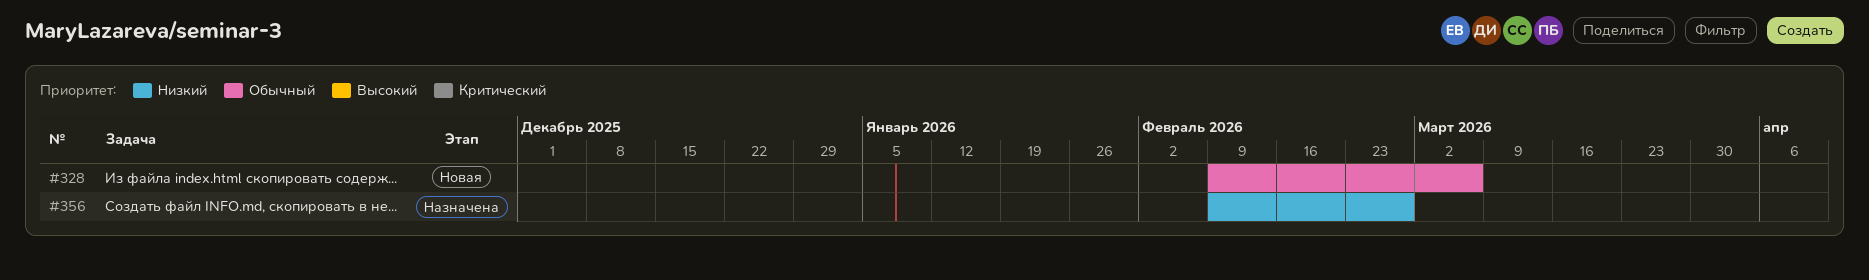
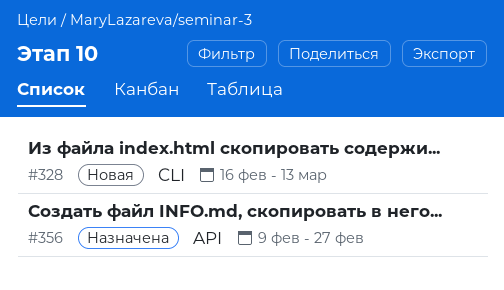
#328, start: Feb 9 -> Feb 16
#328, due: Mar 6 -> Mar 13

